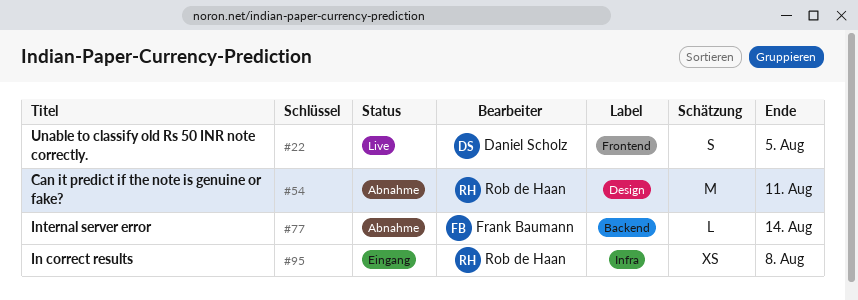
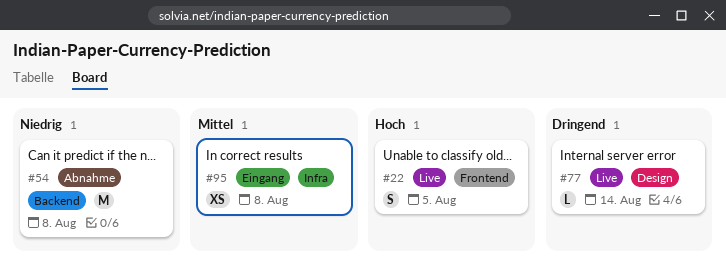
#54, label: Design -> Backend
#54, due: Aug 11 -> Aug 8
#77, status: Abnahme -> Live
#77, label: Backend -> Design

